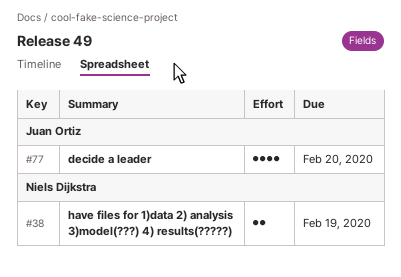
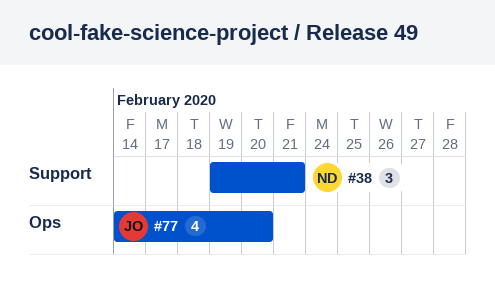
#38, estimate: 2 -> 3
#38, due: Feb 19 -> Feb 21

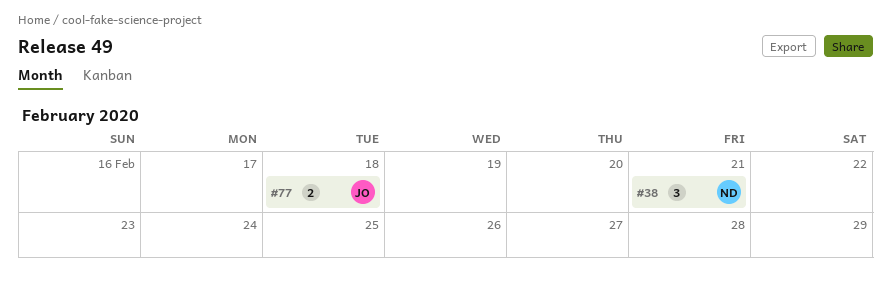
#77, estimate: 4 -> 2
#77, due: Feb 20 -> Feb 18

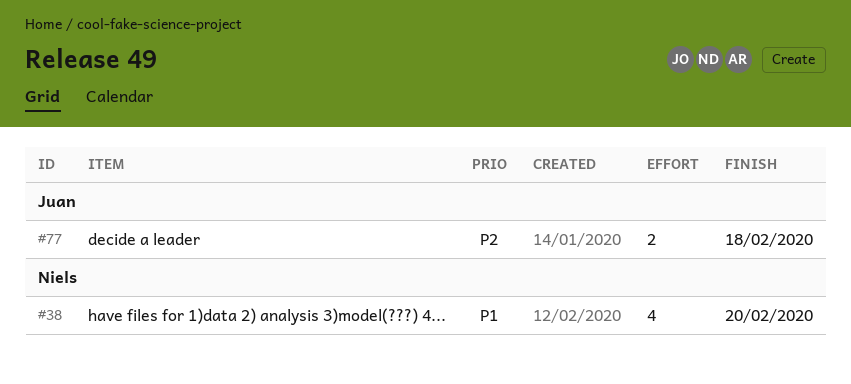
#38, estimate: 3 -> 4
#38, due: Feb 21 -> Feb 20

